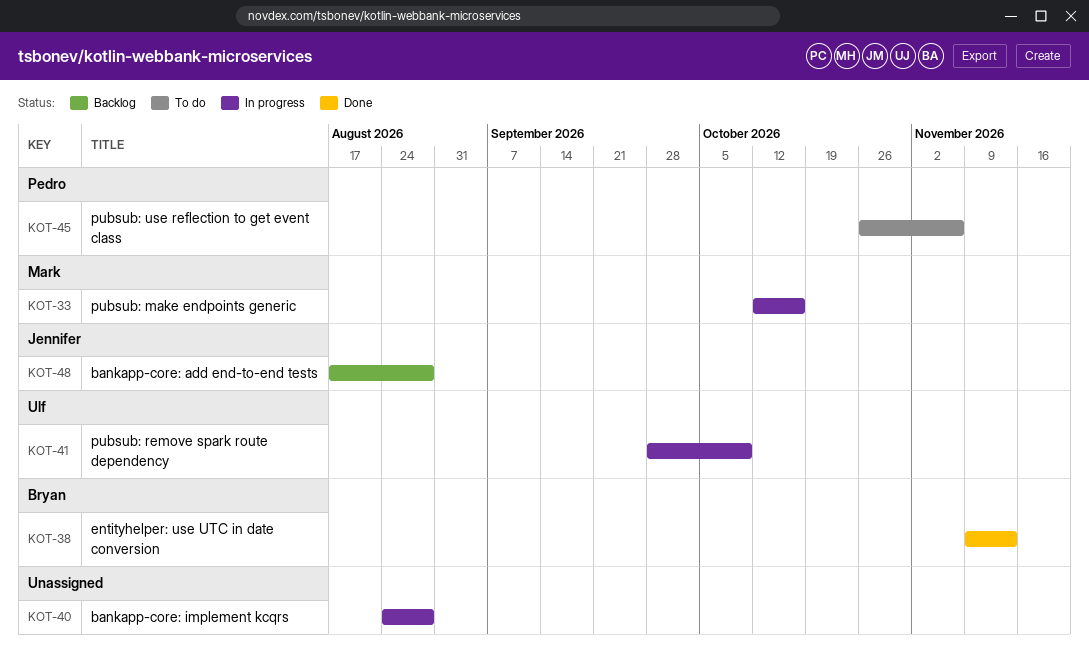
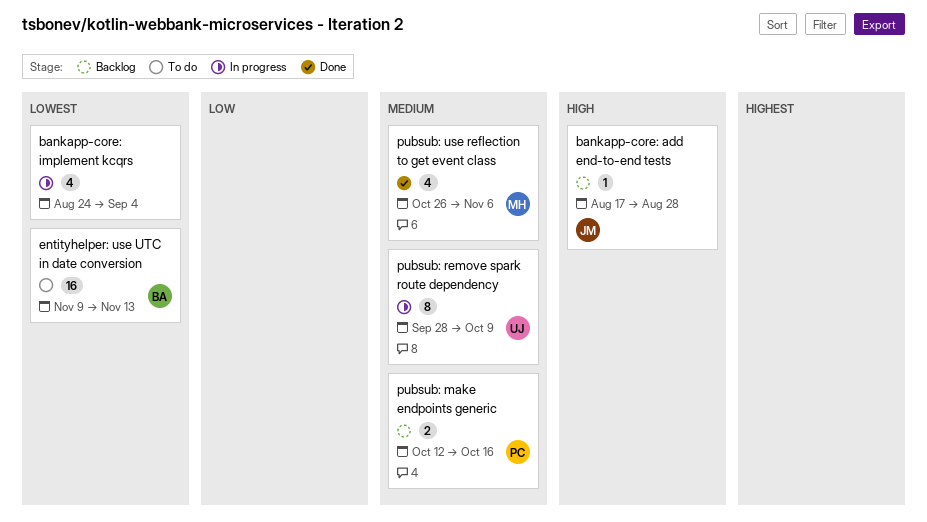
bankapp-core: implement kcqrs, due: Aug 28 -> Sep 4
entityhelper: use UTC in date conversion, status: Done -> To do
pubsub: make endpoints generic, status: In progress -> Backlog
pubsub: make endpoints generic, owner: Mark -> Pedro
pubsub: use reflection to get event class, status: To do -> Done
pubsub: use reflection to get event class, owner: Pedro -> Mark

